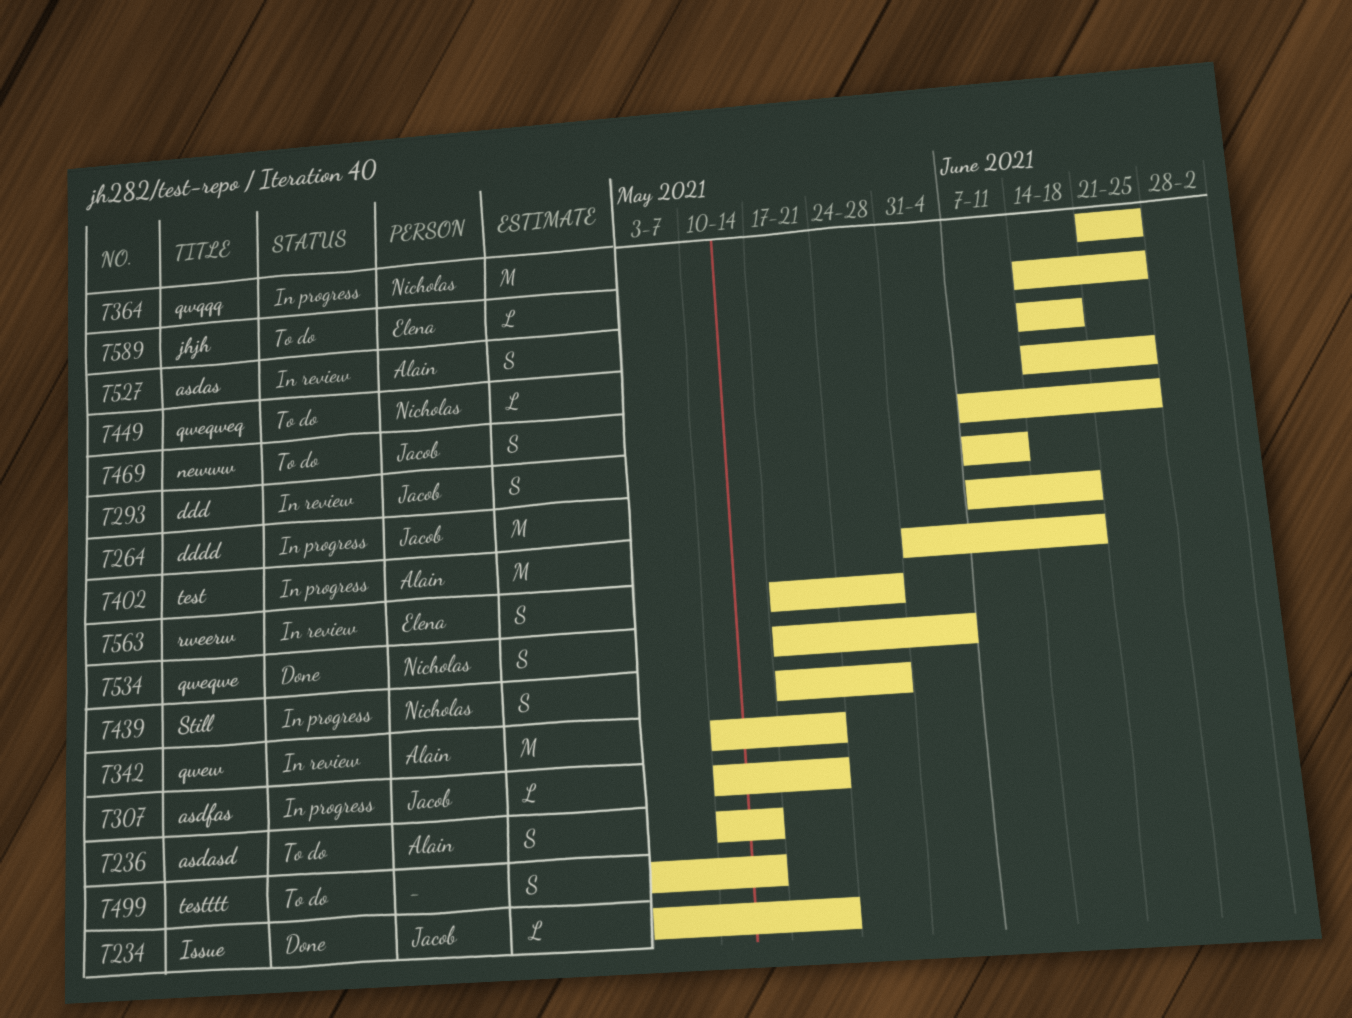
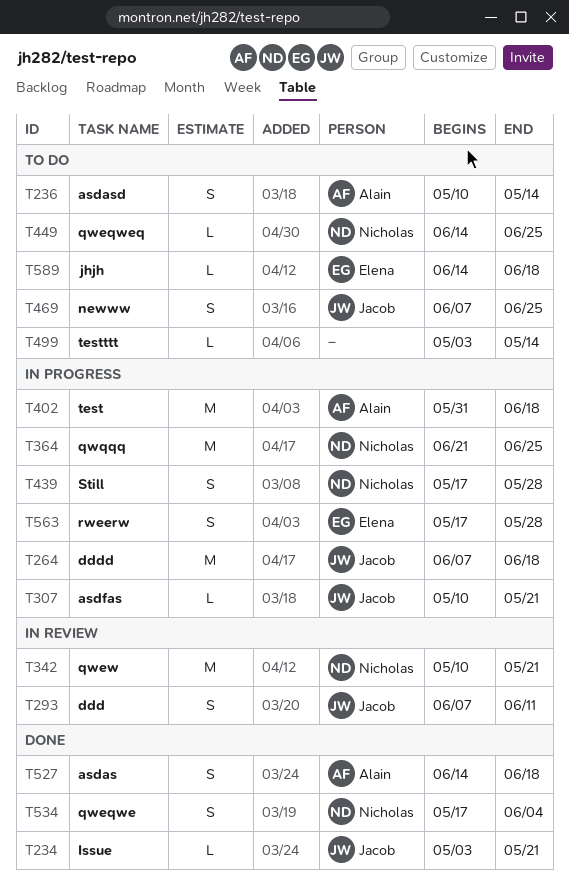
T342, owner: Alain -> Nicholas
T499, estimate: S -> L
T527, status: In review -> Done
T563, status: In review -> In progress
T589, due: Jun 25 -> Jun 18

